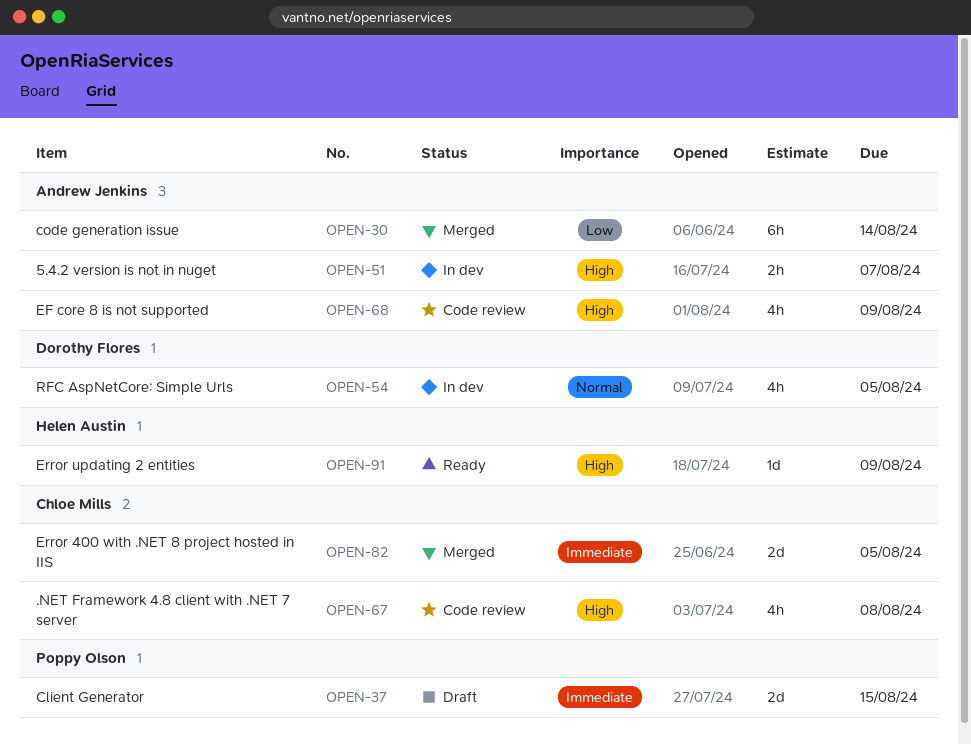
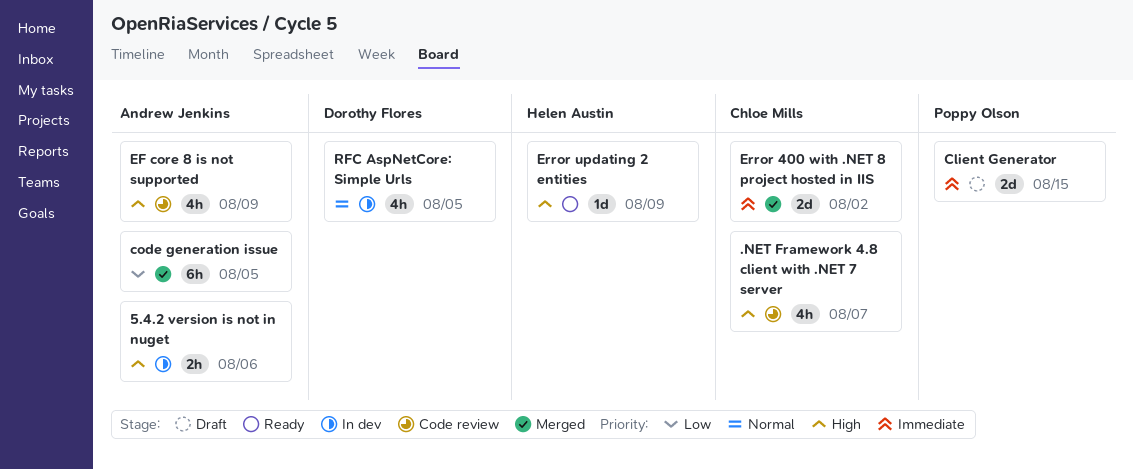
.NET Framework 4.8 client with .NET 7 server, due: Aug 8 -> Aug 7
5.4.2 version is not in nuget, due: Aug 7 -> Aug 6
code generation issue, due: Aug 14 -> Aug 5
Error 400 with .NET 8 project hosted in IIS, due: Aug 5 -> Aug 2

